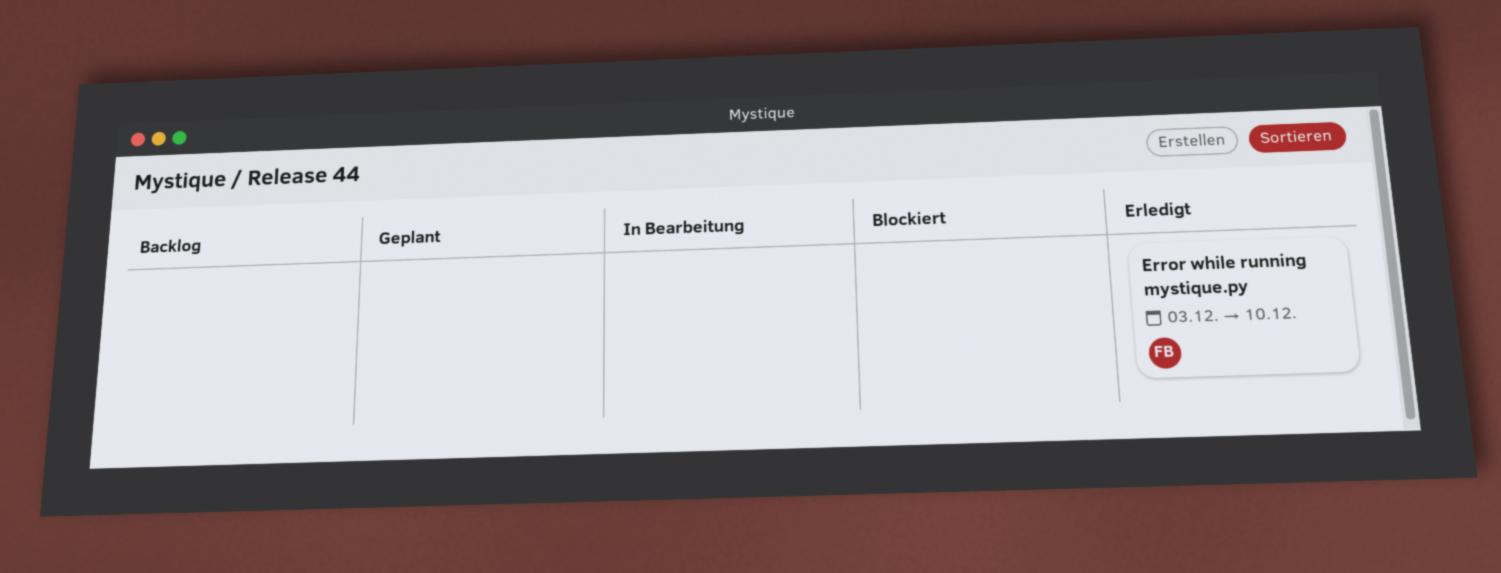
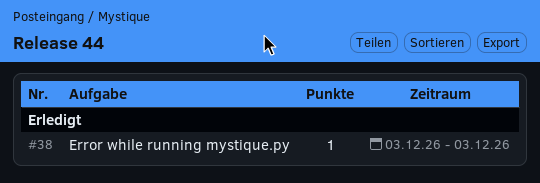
Error while running mystique.py, due: Dec 10 -> Dec 3

